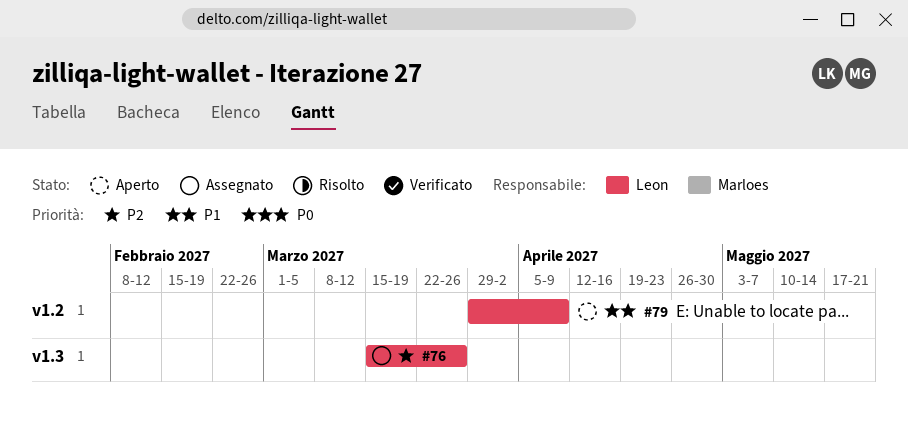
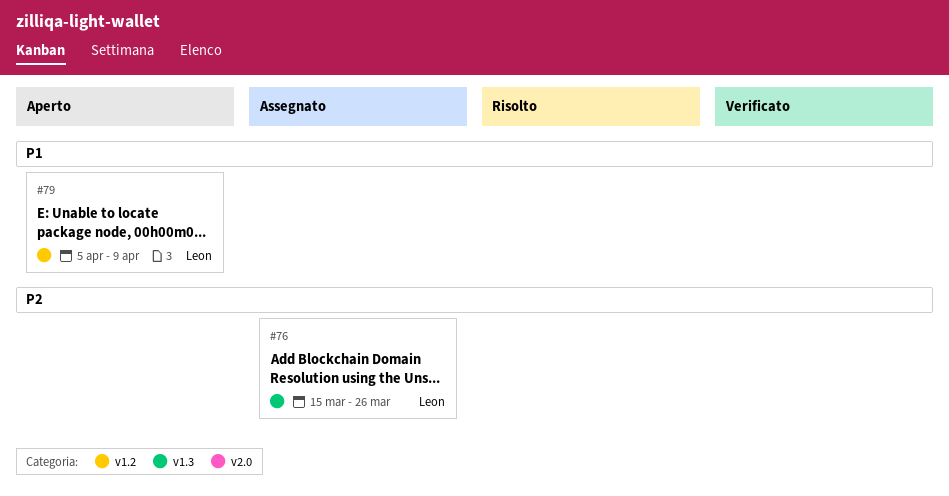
#79, start: Mar 29 -> Apr 5

